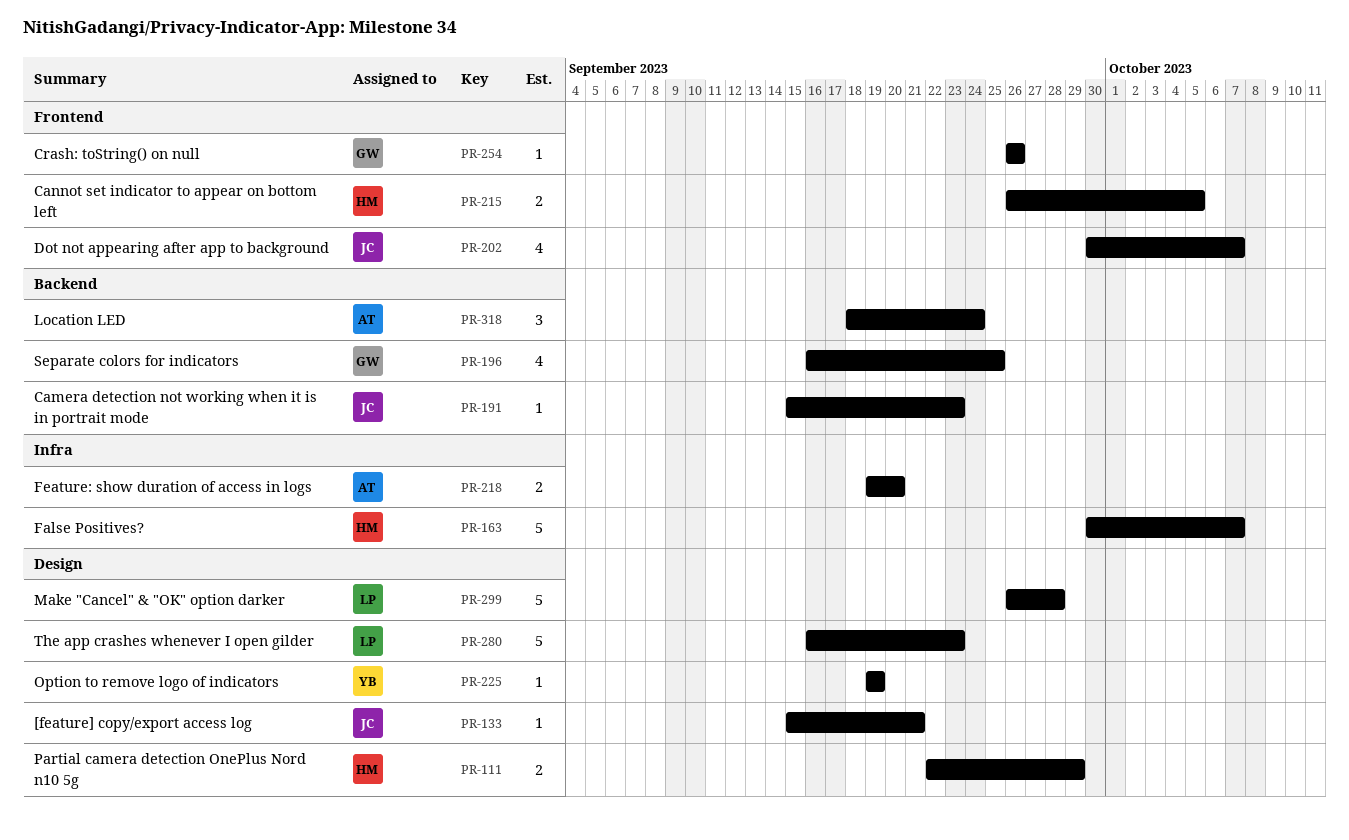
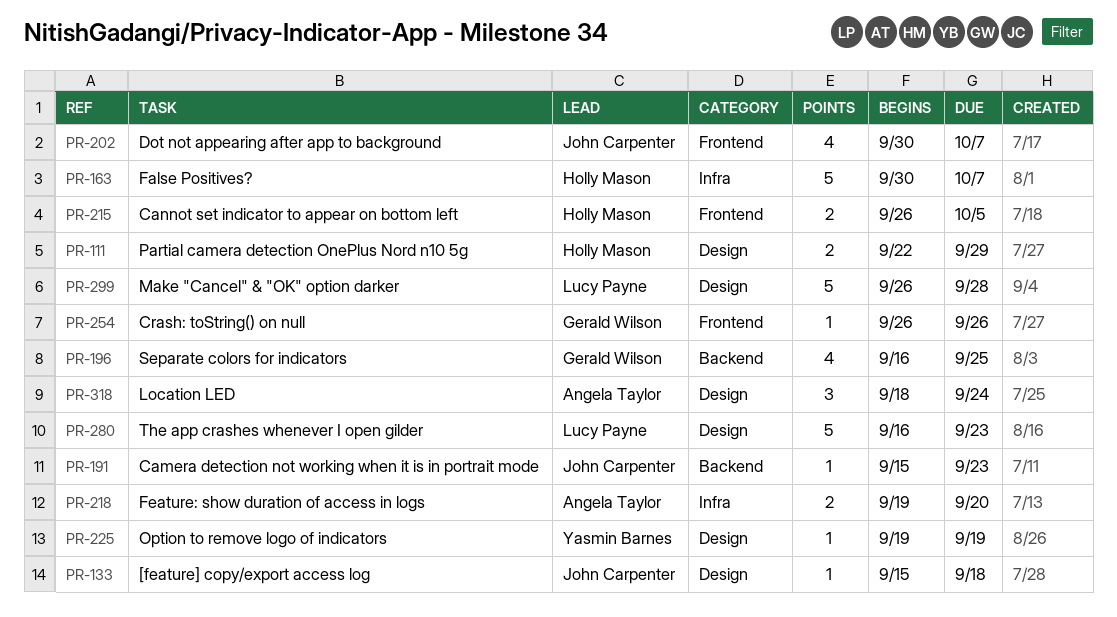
PR-133, due: Sep 21 -> Sep 18
PR-318, label: Backend -> Design

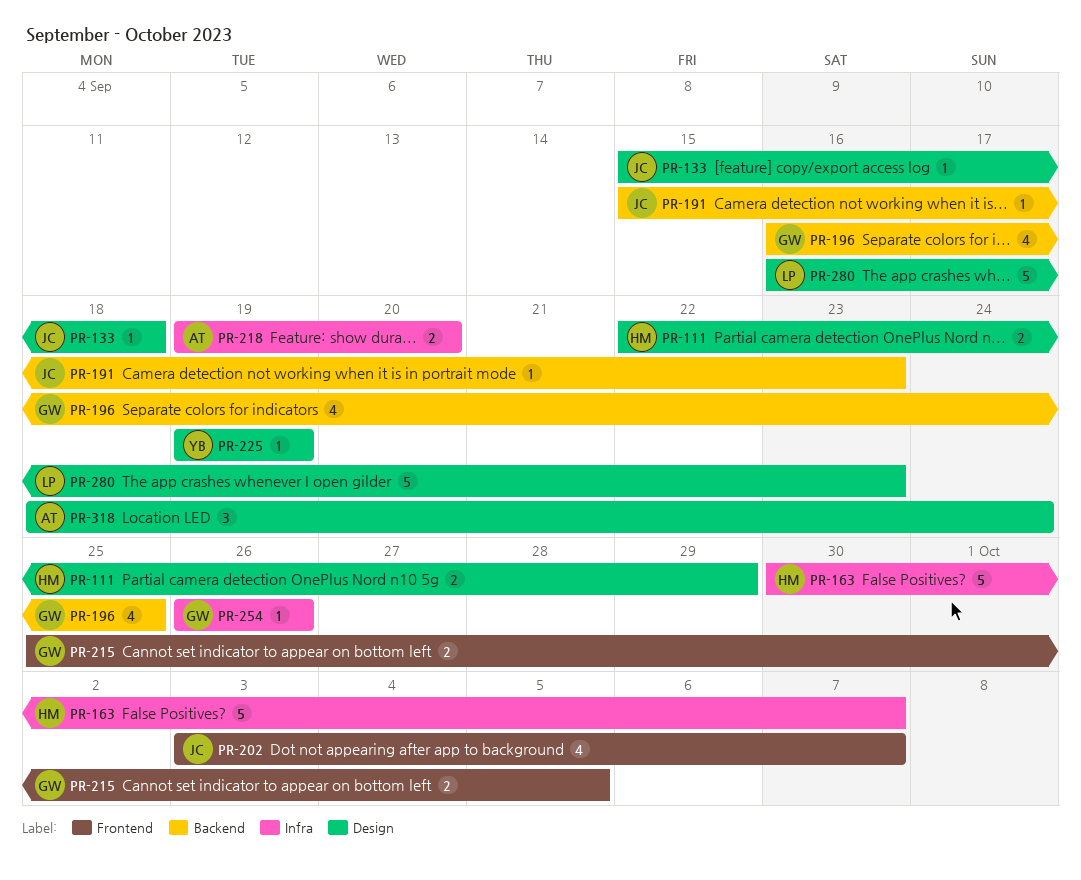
PR-202, start: Sep 30 -> Oct 3
PR-215, owner: Holly Mason -> Gerald Wilson
PR-215, start: Sep 26 -> Sep 25
PR-254, label: Frontend -> Infra
PR-299: present -> none

